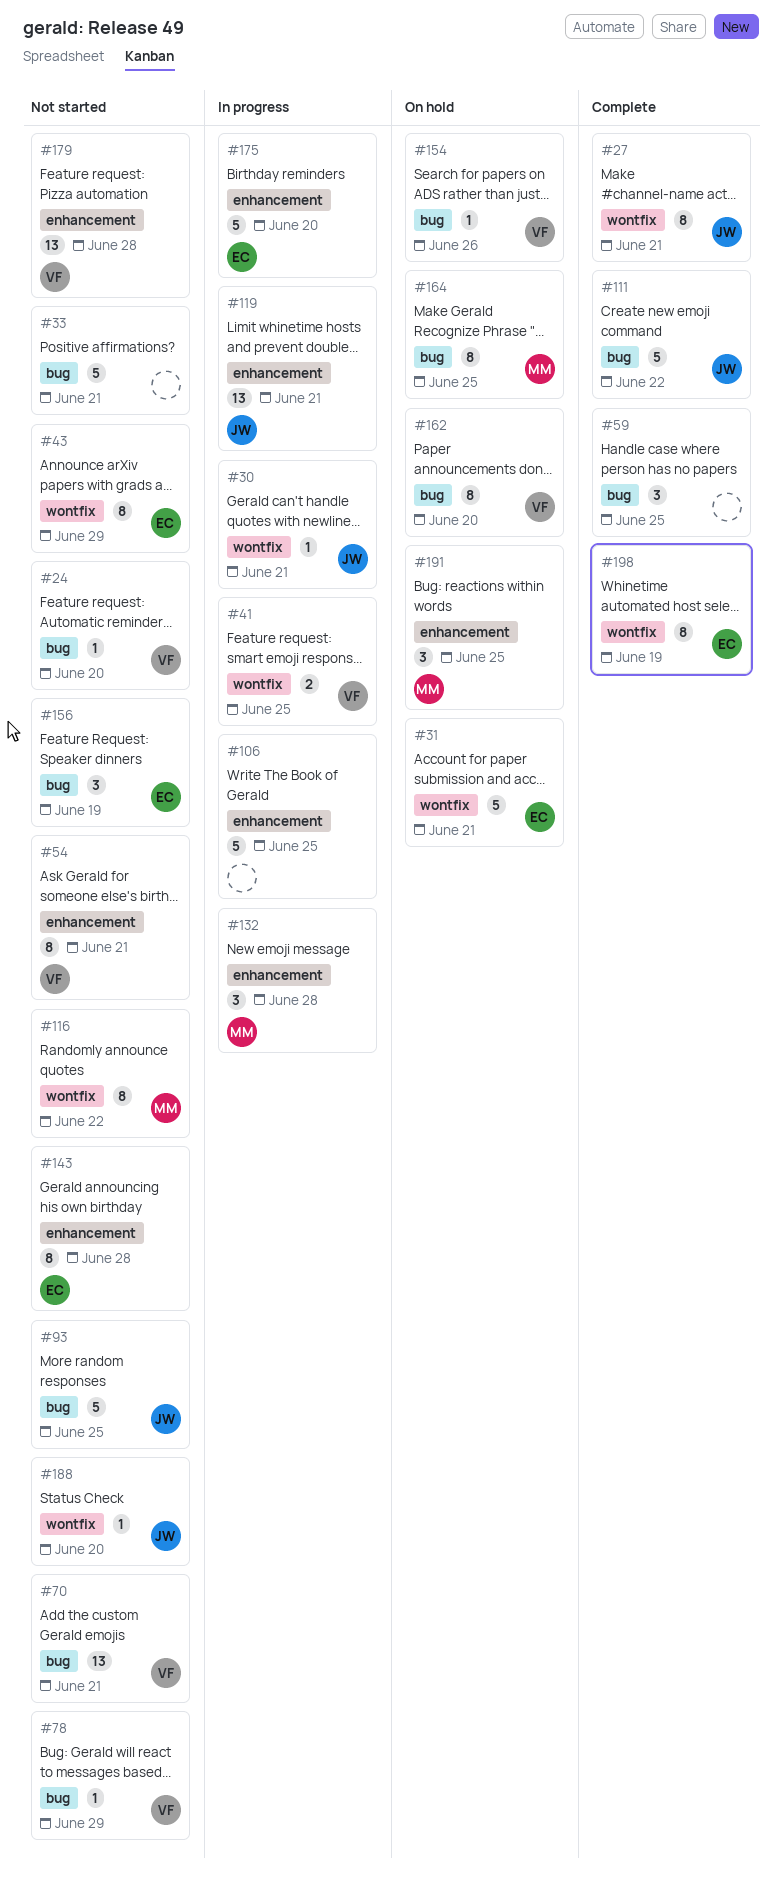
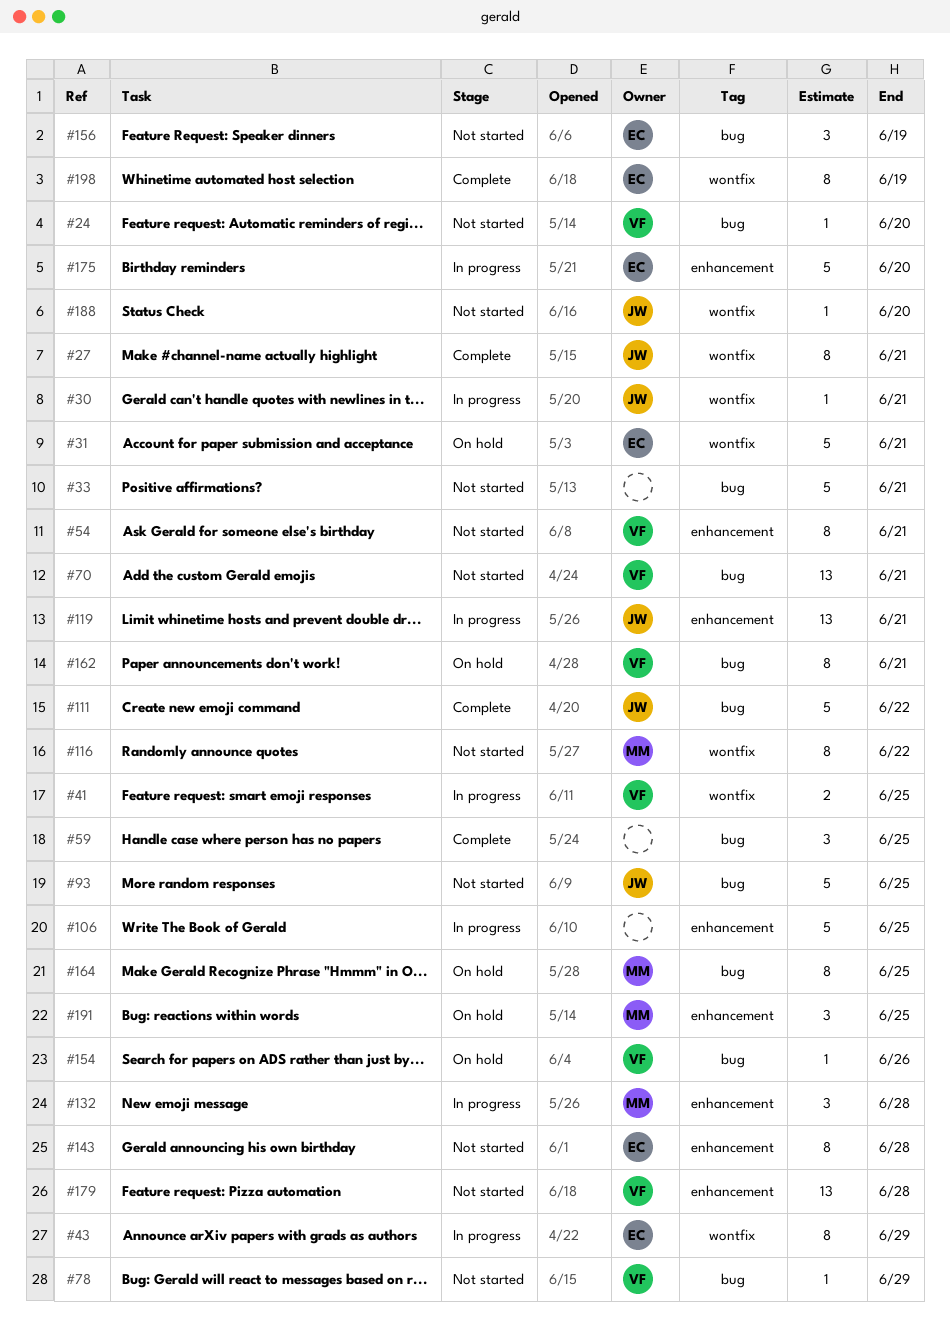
#43, status: Not started -> In progress
#162, due: Jun 20 -> Jun 21

